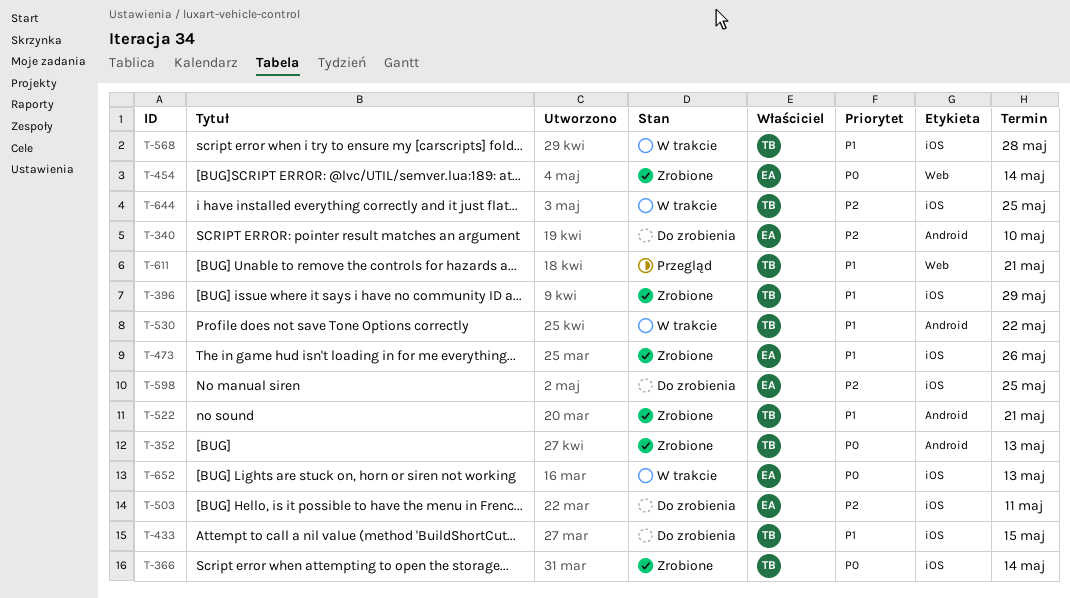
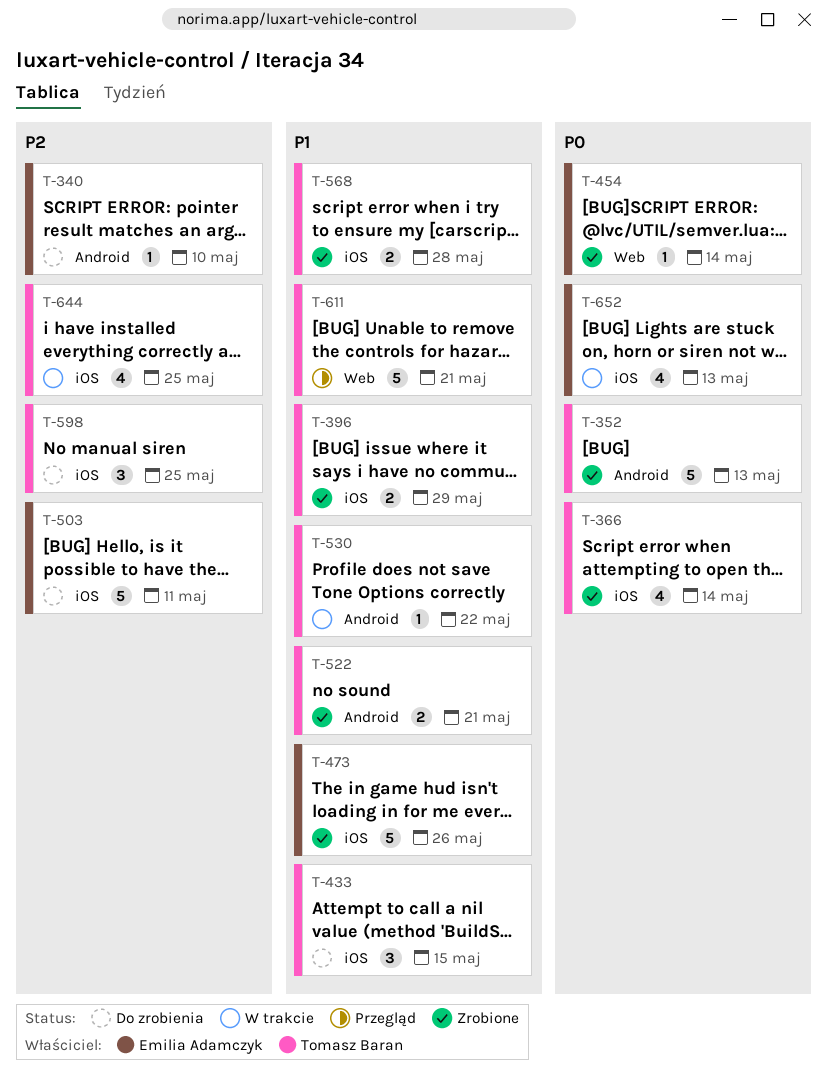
T-568, status: W trakcie -> Zrobione
T-598, owner: Emilia Adamczyk -> Tomasz Baran

